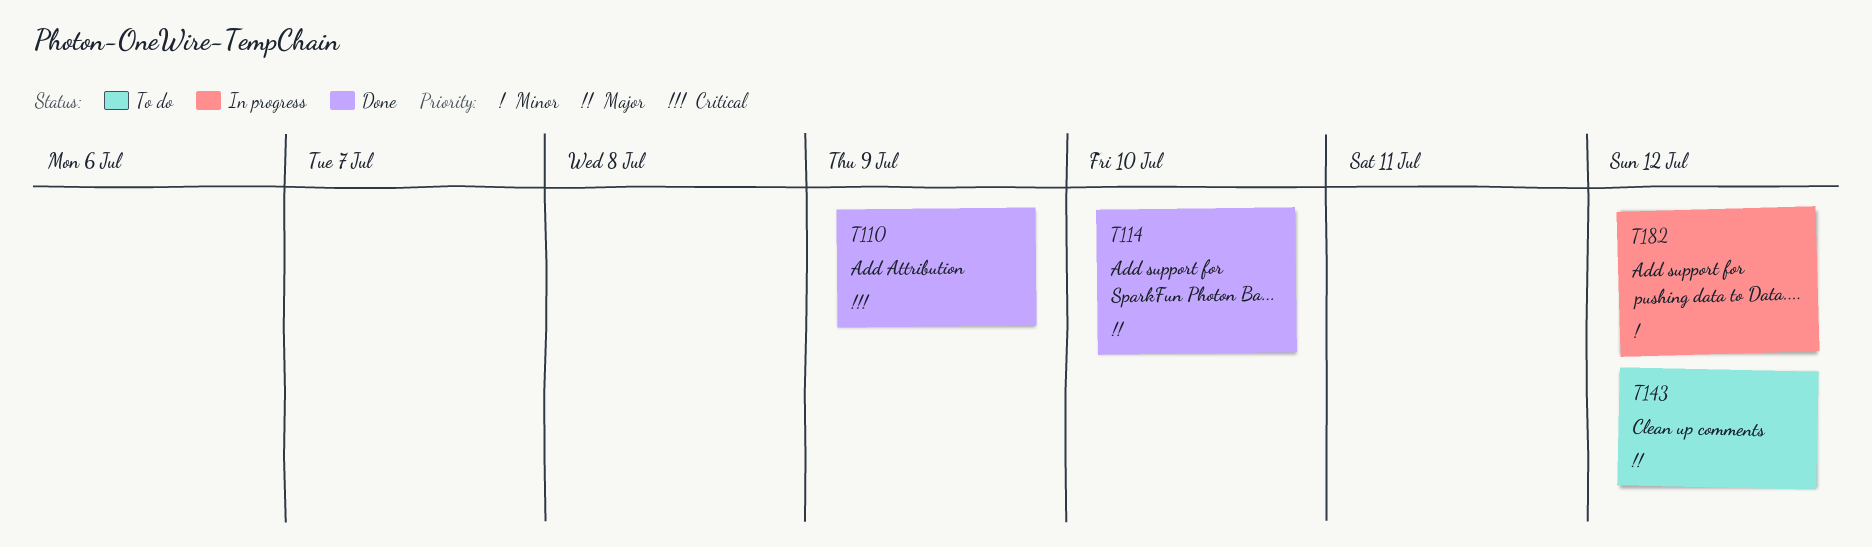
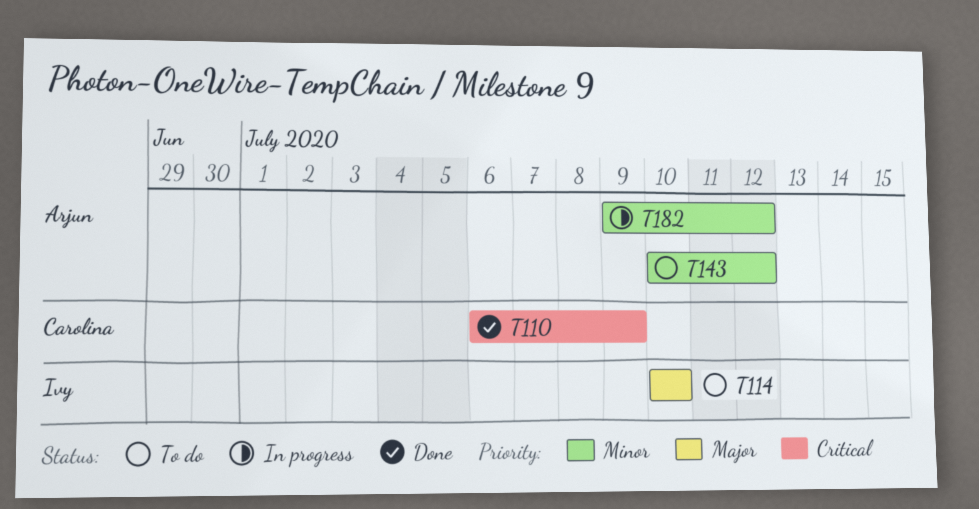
T114, status: Done -> To do
T143, priority: Major -> Minor

